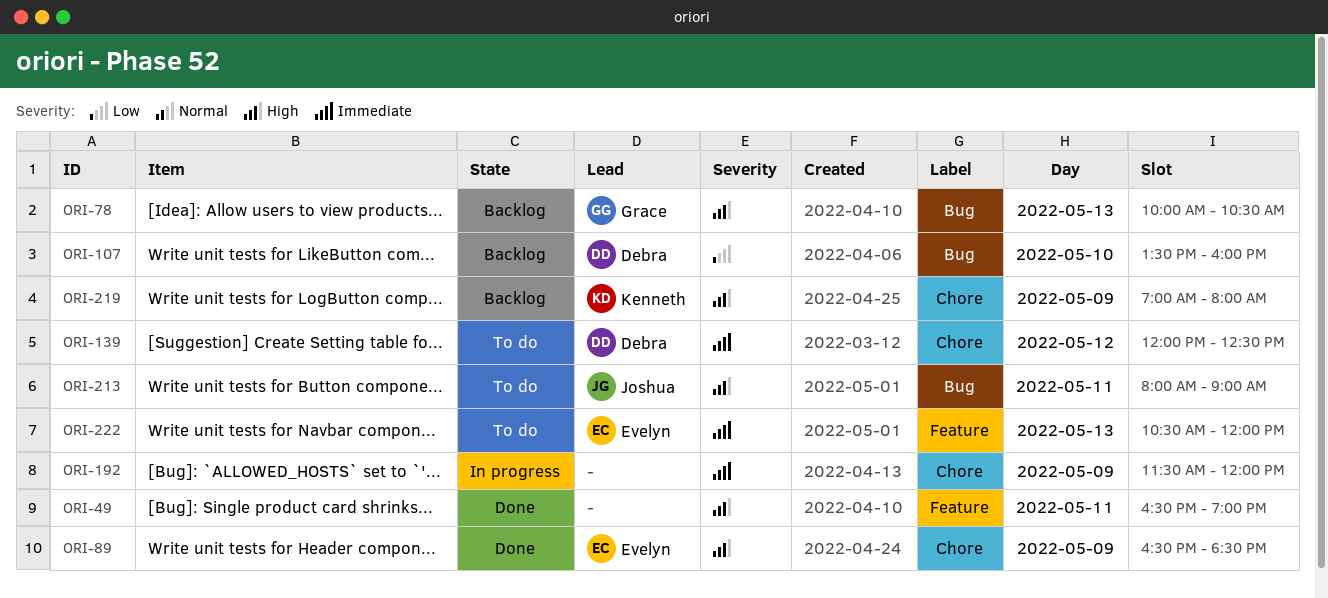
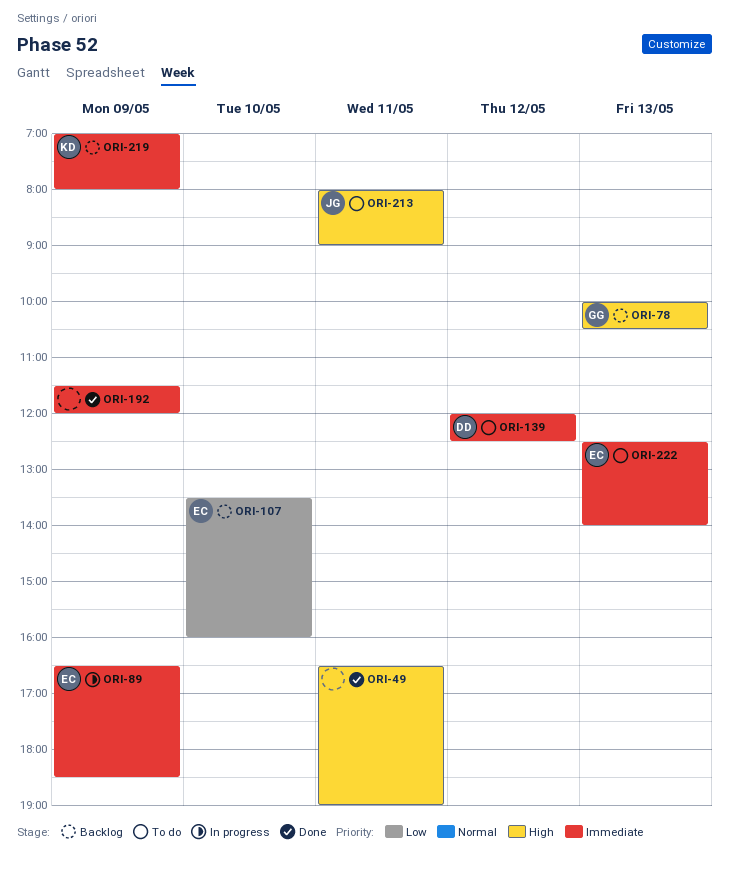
ORI-89, status: Done -> In progress
ORI-89, priority: High -> Immediate
ORI-107, owner: Debra -> Evelyn
ORI-192, status: In progress -> Done
ORI-219, priority: High -> Immediate
ORI-222, begins: 10:30 -> 12:30
ORI-222, ends: 12:00 -> 14:00

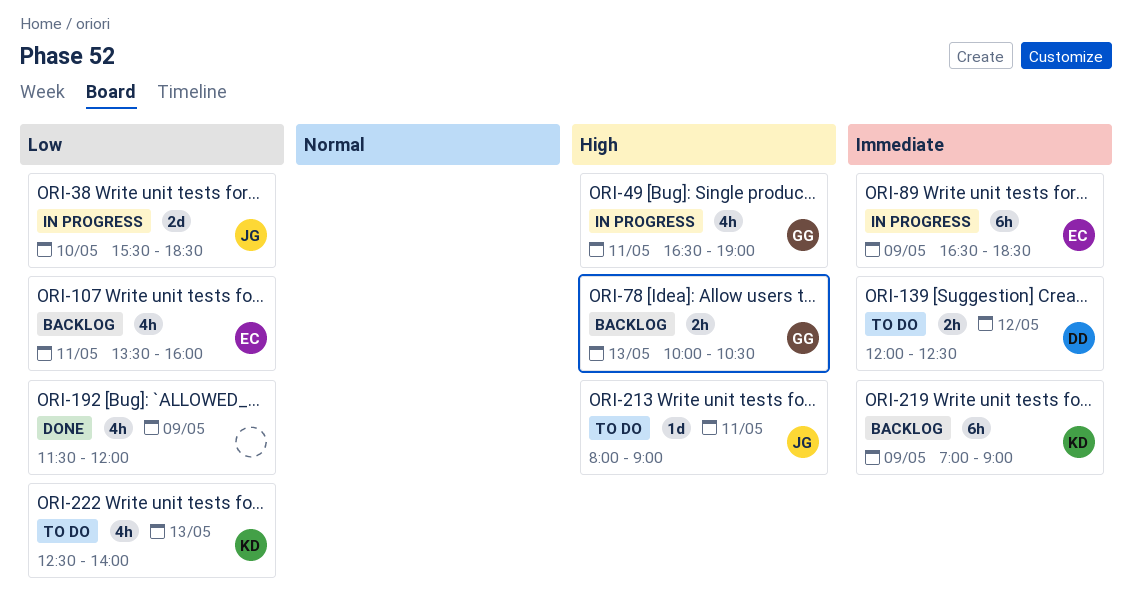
ORI-38: none -> present
ORI-49, status: Done -> In progress
ORI-49, owner: none -> GG
ORI-107, day: May 10 -> May 11
ORI-192, priority: Immediate -> Low
ORI-219, ends: 08:00 -> 09:00
ORI-222, owner: EC -> KD
ORI-222, priority: Immediate -> Low

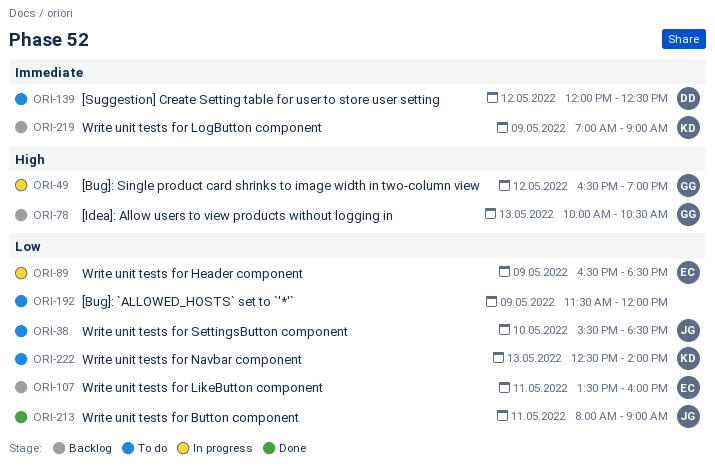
ORI-38, status: In progress -> To do
ORI-49, day: May 11 -> May 12
ORI-89, priority: Immediate -> Low
ORI-192, status: Done -> To do
ORI-213, status: To do -> Done
ORI-213, priority: High -> Low

